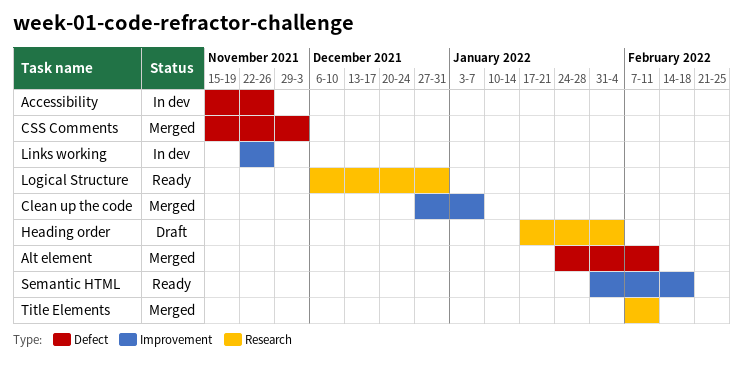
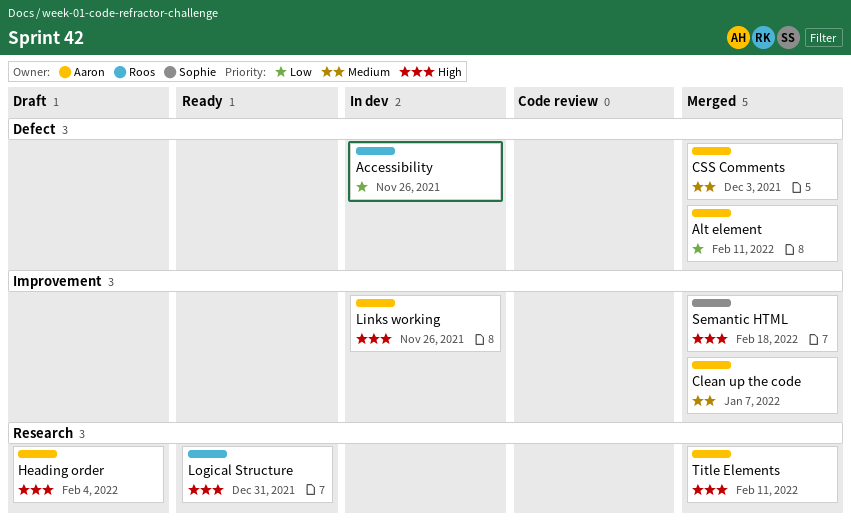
Semantic HTML, status: Ready -> Merged

